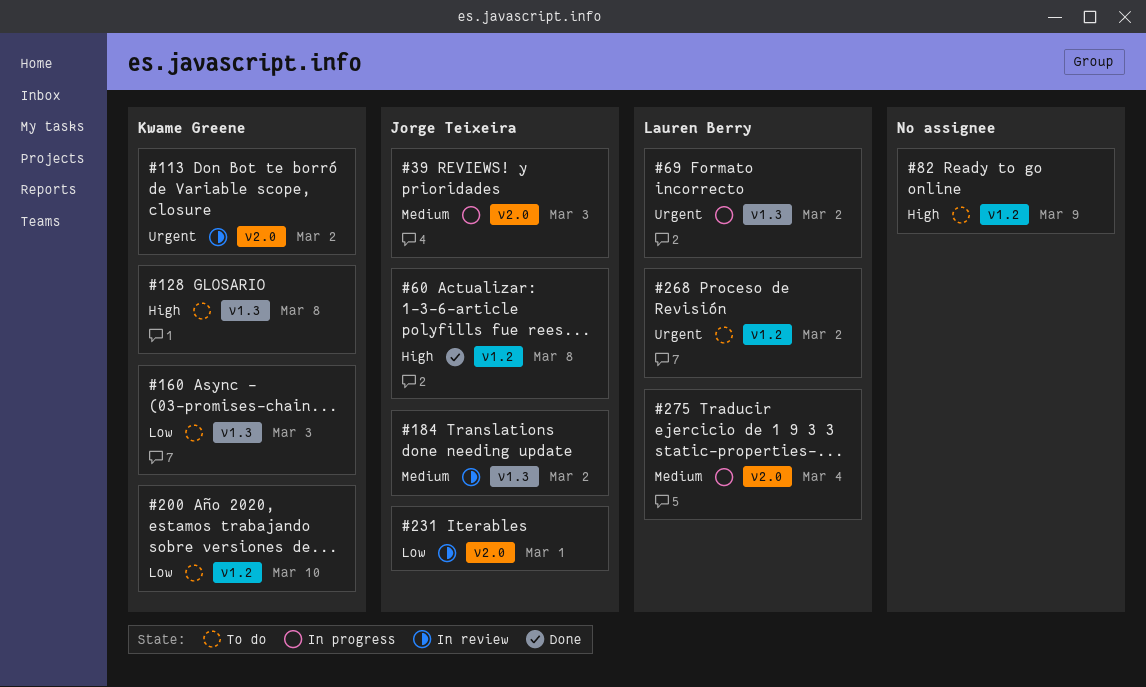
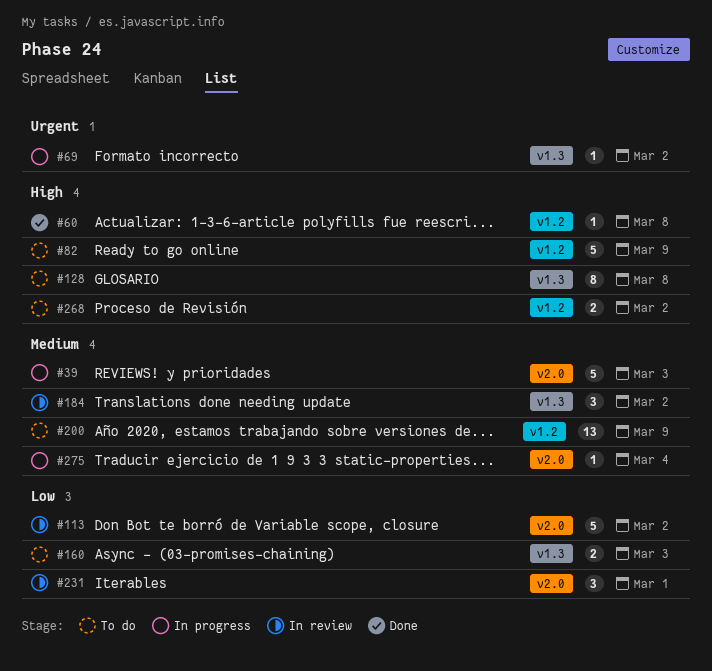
#113, priority: Urgent -> Low
#200, priority: Low -> Medium
#200, due: Mar 10 -> Mar 9
#268, priority: Urgent -> High

